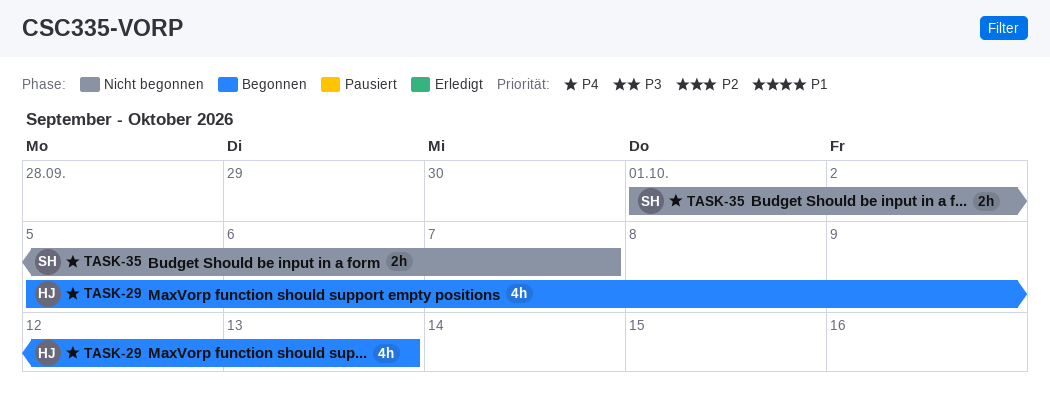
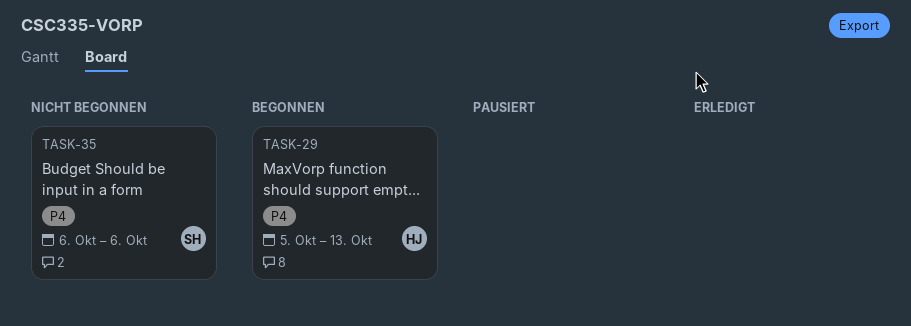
TASK-35, start: Oct 1 -> Oct 6
TASK-35, due: Oct 7 -> Oct 6

